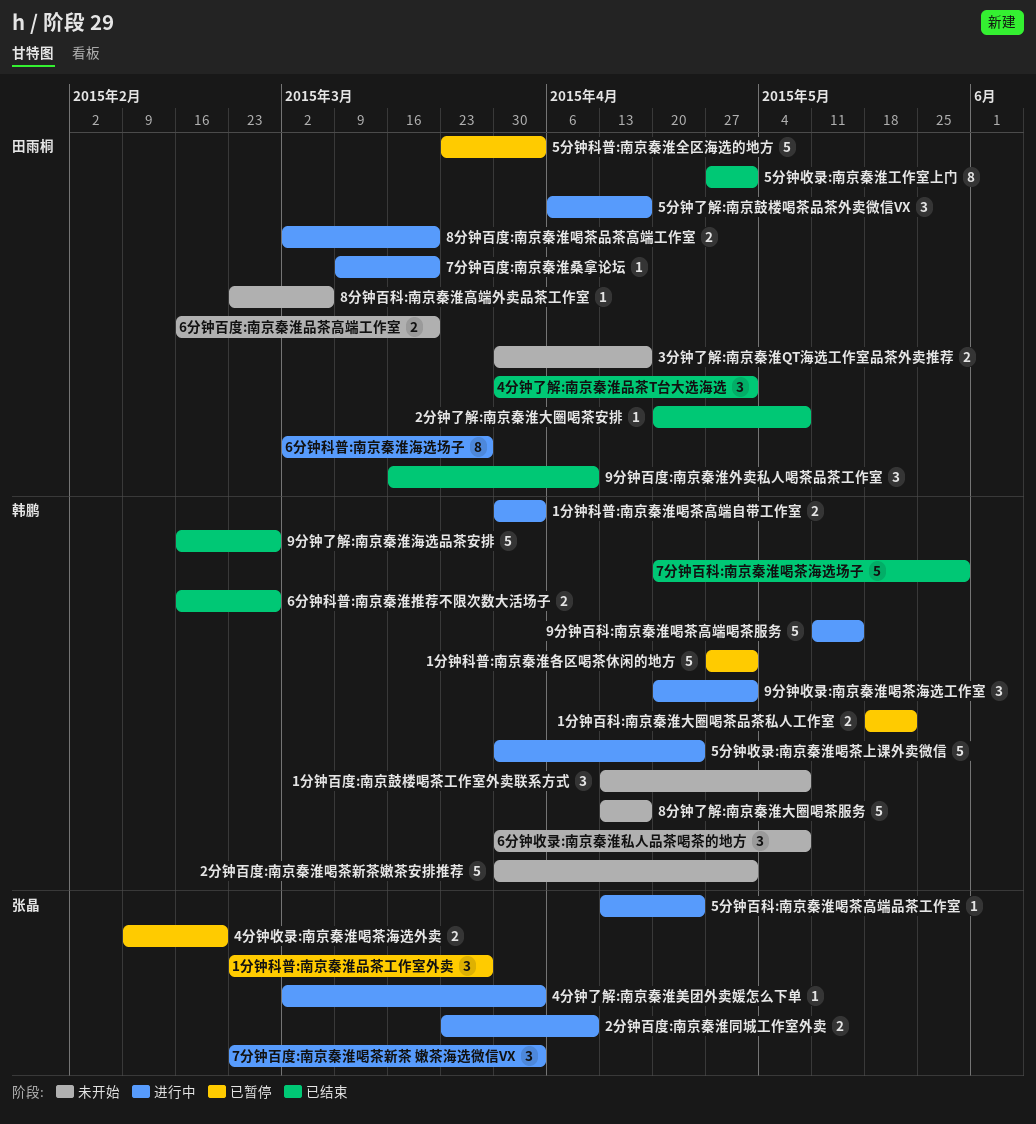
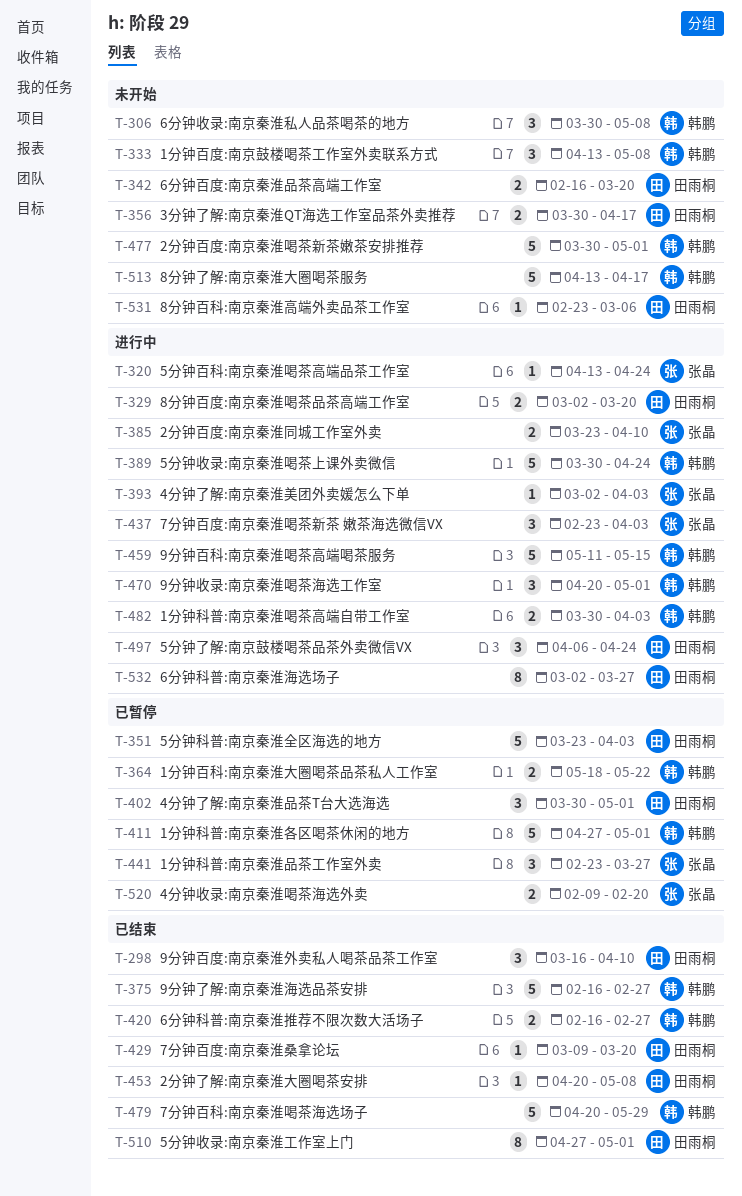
4分钟了解:南京秦淮品茶T台大选海选, status: 已结束 -> 已暂停
5分钟了解:南京鼓楼喝茶品茶外卖微信VX, due: Apr 17 -> Apr 24
7分钟百度:南京秦淮桑拿论坛, status: 进行中 -> 已结束

